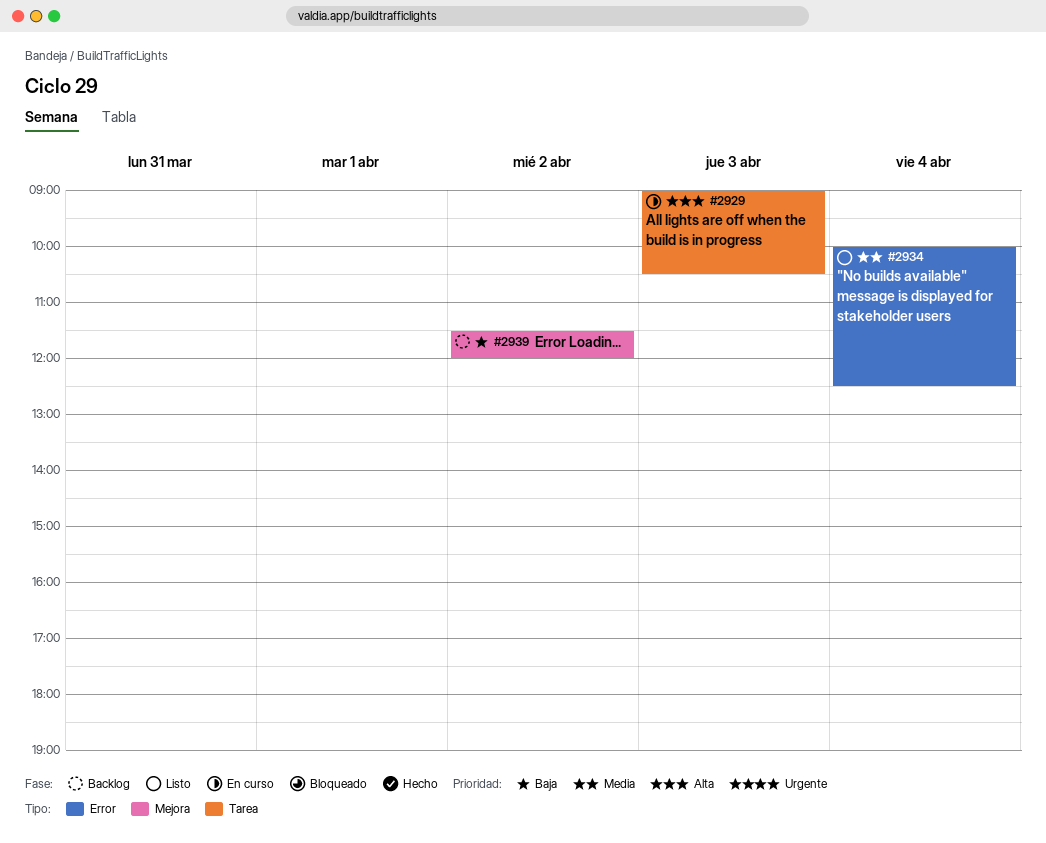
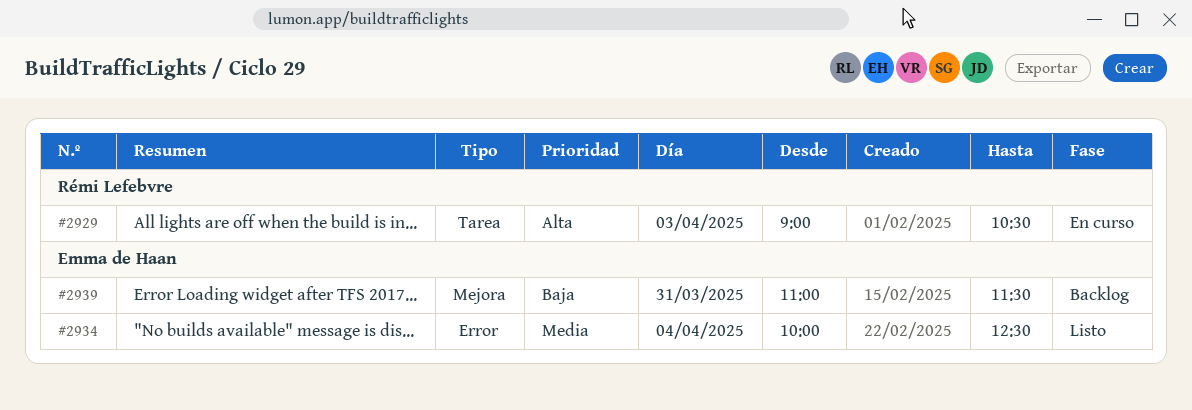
#2939, day: Apr 2 -> Mar 31
#2939, begins: 11:30 -> 11:00
#2939, ends: 12:00 -> 11:30

